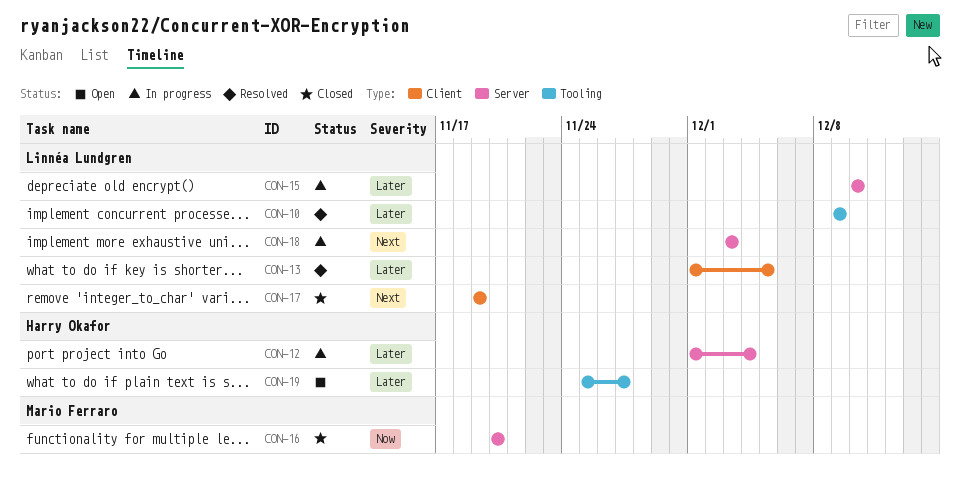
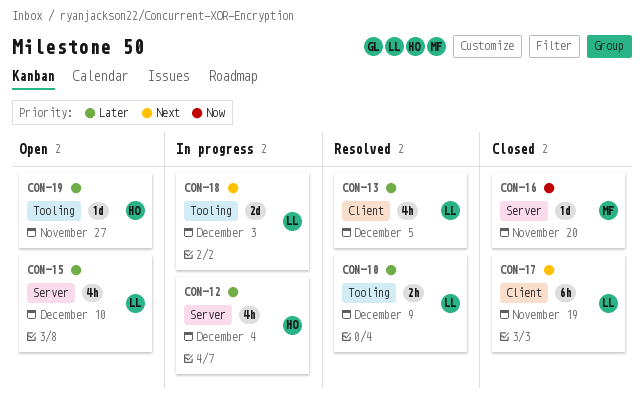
CON-15, status: In progress -> Open
CON-18, label: Server -> Tooling

